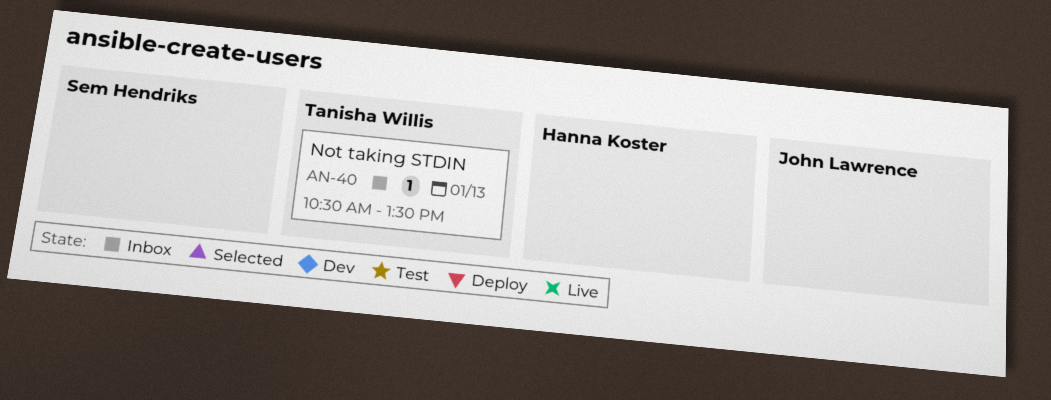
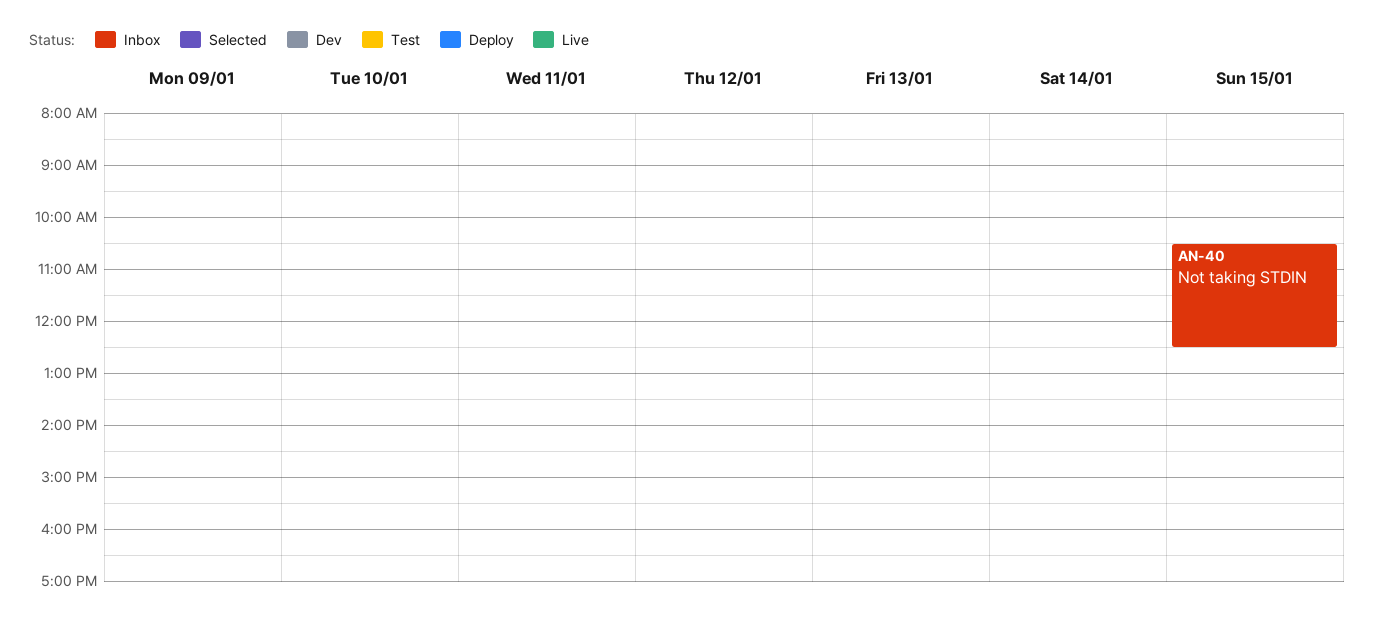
AN-40, day: Jan 13 -> Jan 15
AN-40, ends: 13:30 -> 12:30

